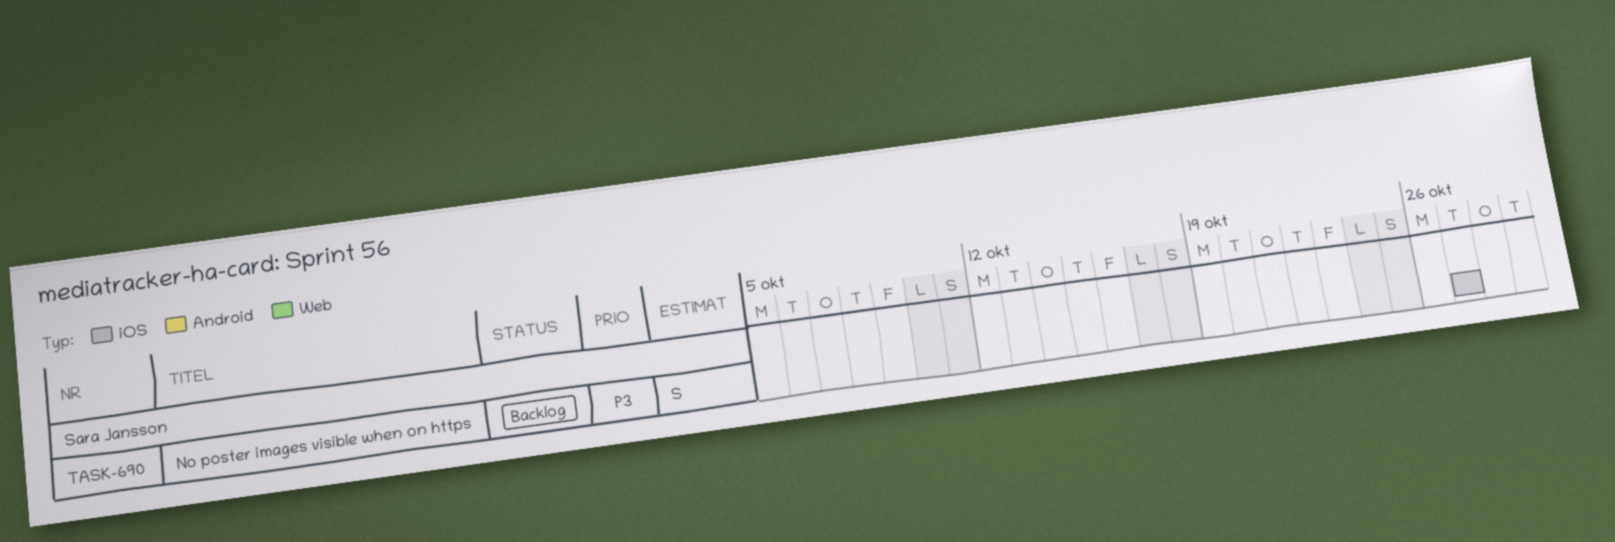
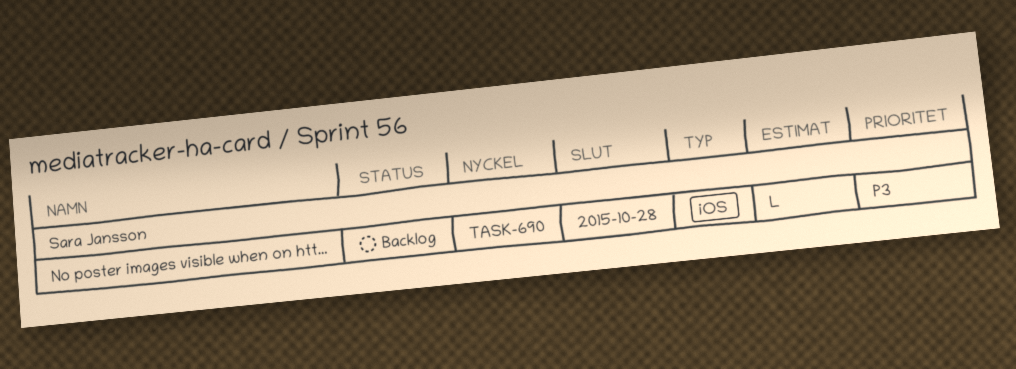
TASK-690, estimate: S -> L
TASK-690, due: Oct 27 -> Oct 28

